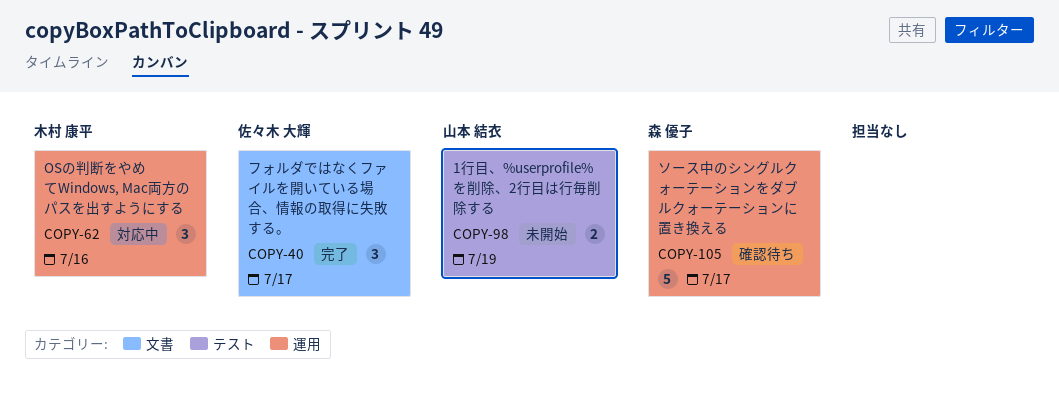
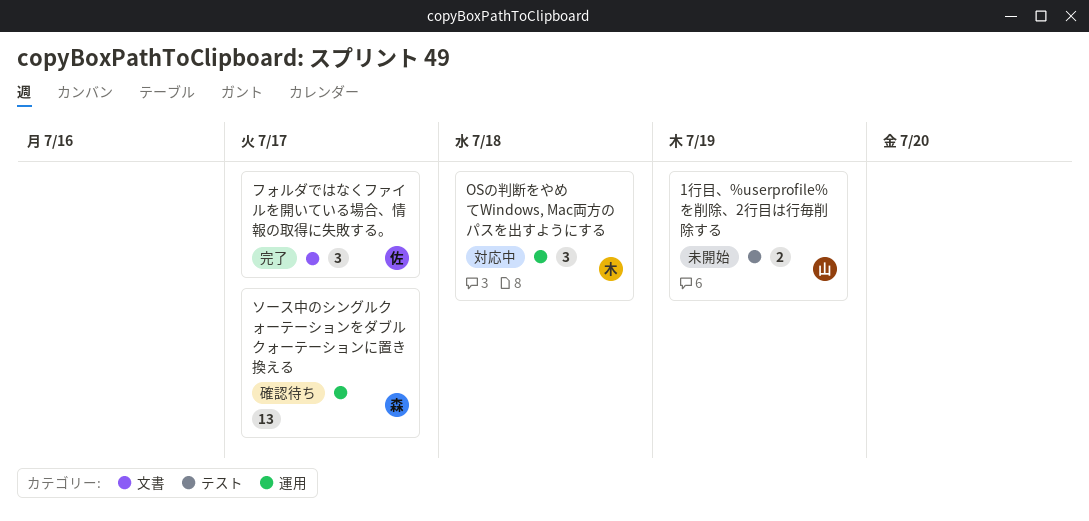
OSの判断をやめてWindows, Mac両方のパスを出すようにする, due: Jul 16 -> Jul 18
ソース中のシングルクォーテーションをダブルクォーテーションに置き換える, estimate: 5 -> 13

